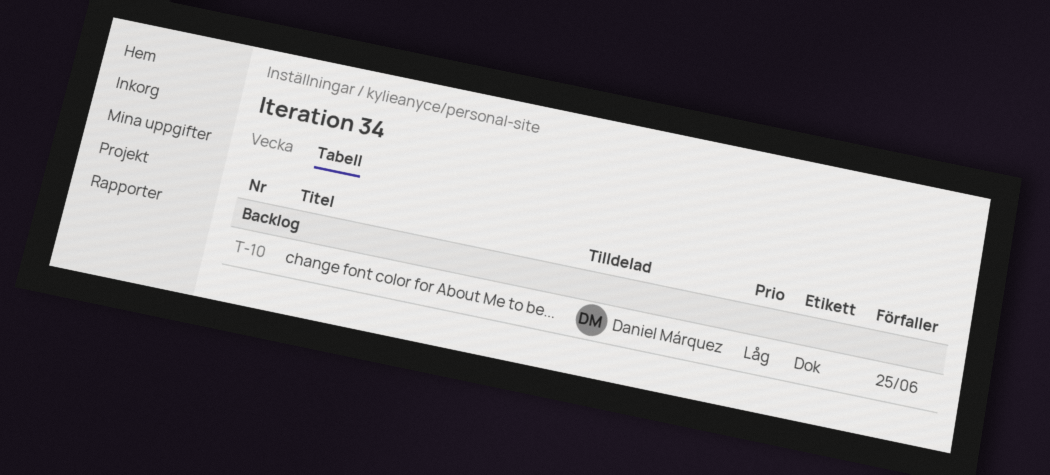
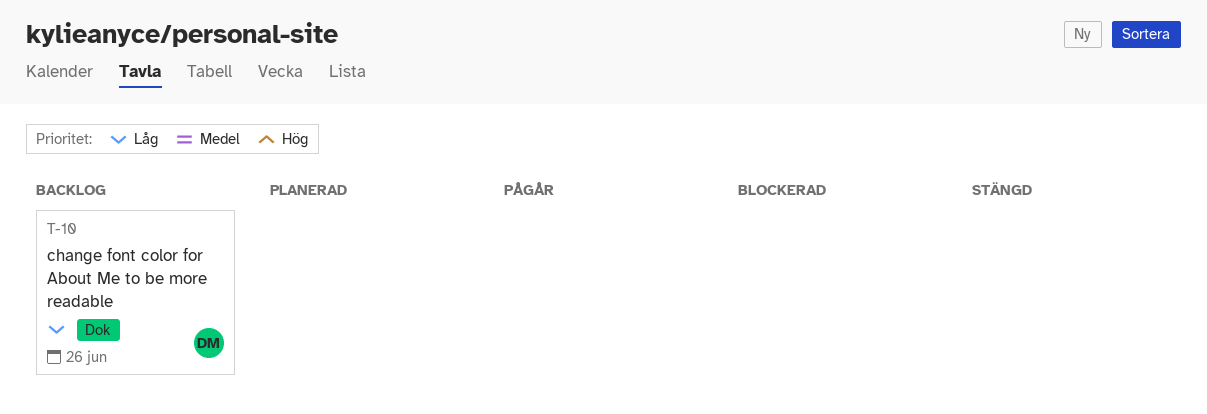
T-10, due: Jun 25 -> Jun 26

